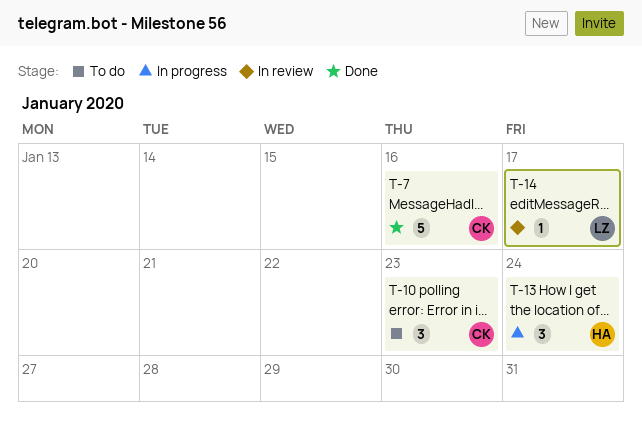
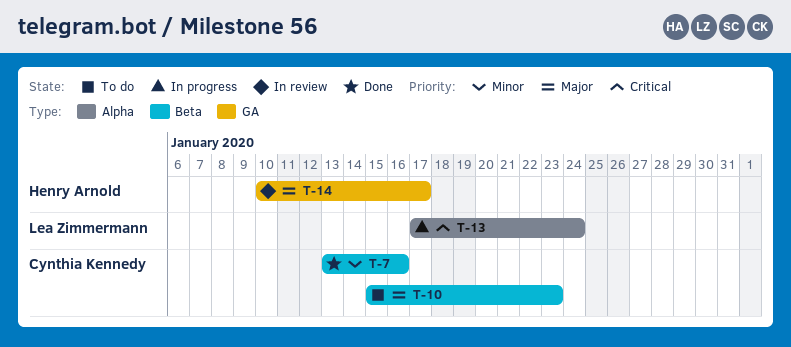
T-13, owner: Henry Arnold -> Lea Zimmermann
T-14, owner: Lea Zimmermann -> Henry Arnold

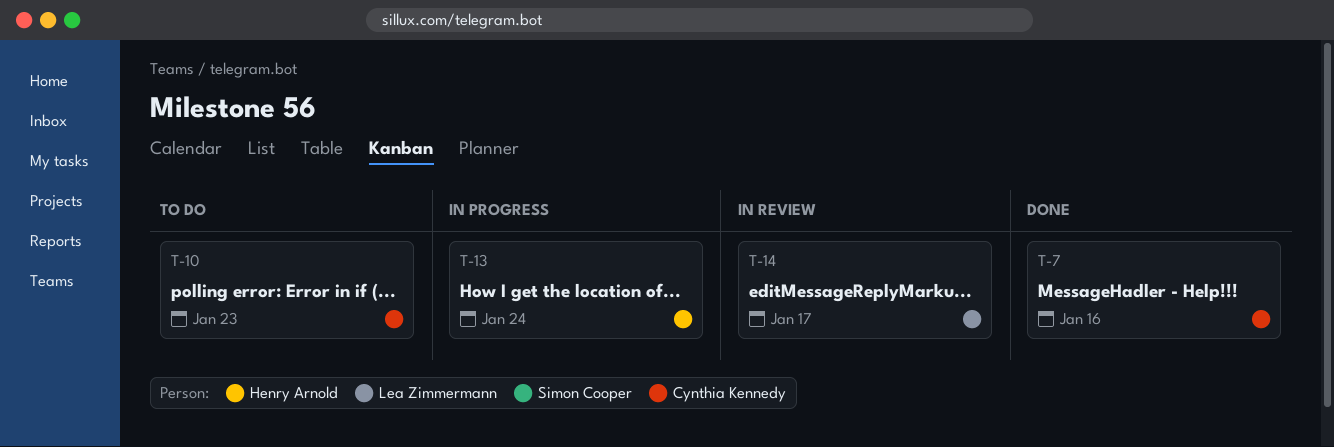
T-13, owner: Lea Zimmermann -> Henry Arnold
T-14, owner: Henry Arnold -> Lea Zimmermann

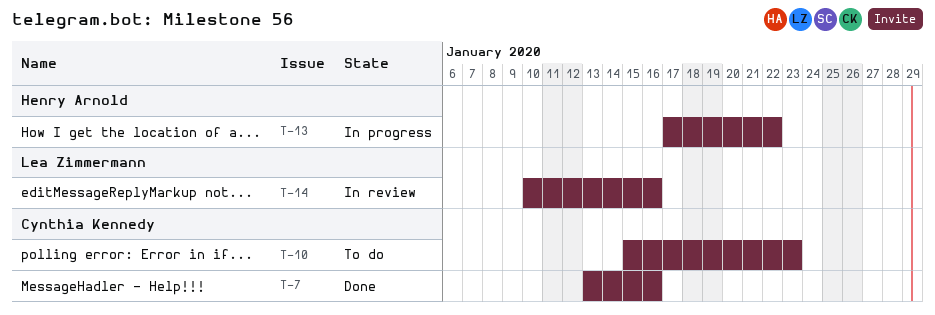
T-13, due: Jan 24 -> Jan 22
T-14, due: Jan 17 -> Jan 16

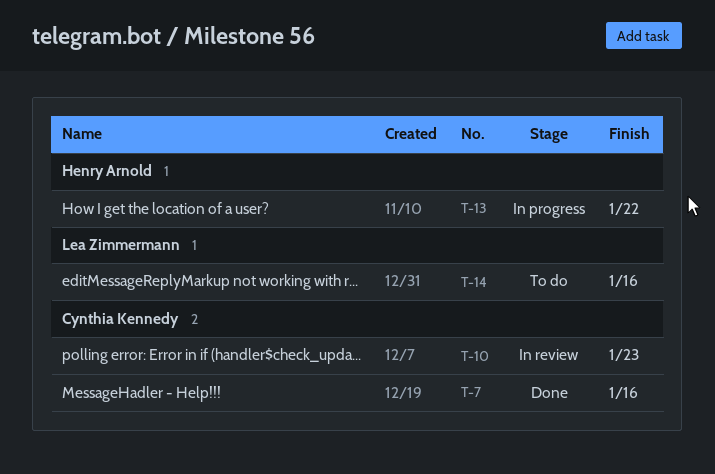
T-10, status: To do -> In review
T-14, status: In review -> To do

